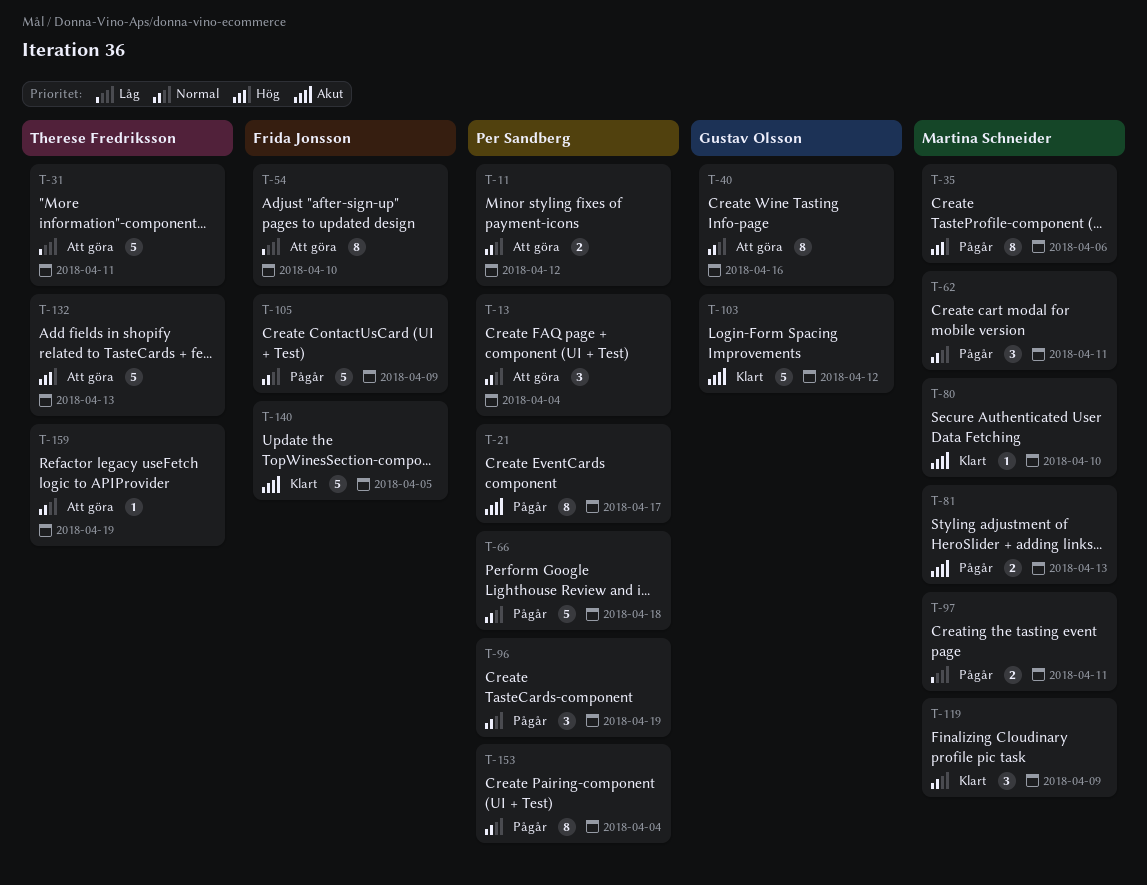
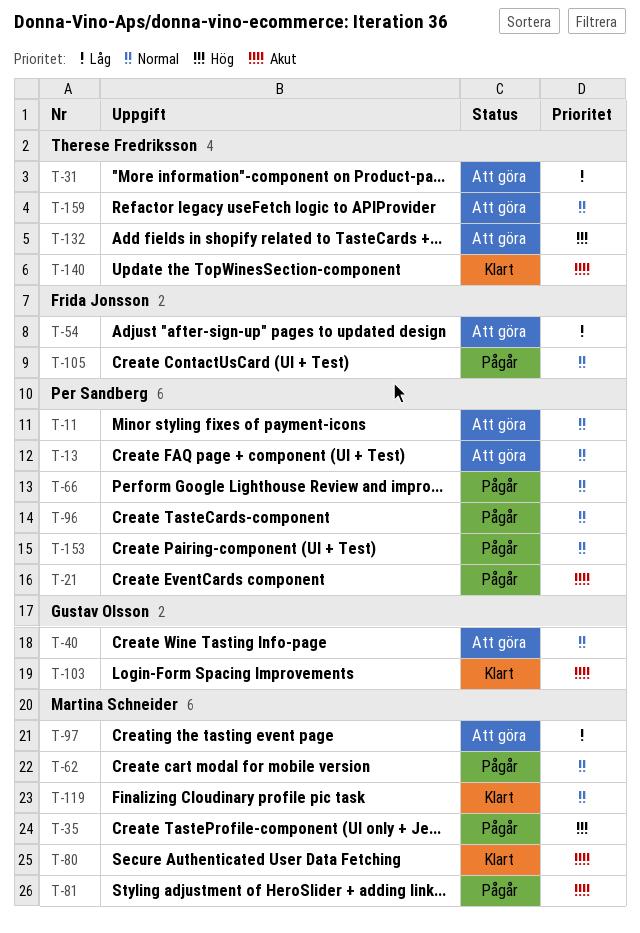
T-97, status: Pågår -> Att göra
T-140, owner: Frida Jonsson -> Therese Fredriksson

